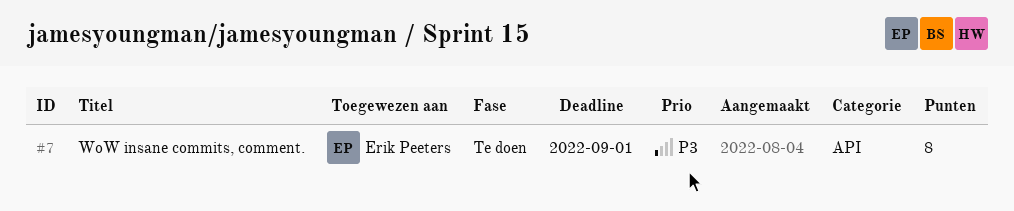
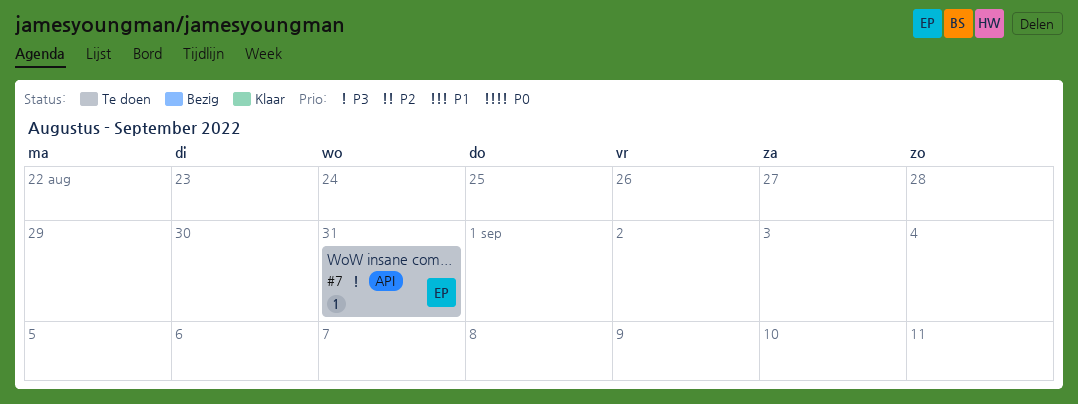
#7, estimate: 8 -> 1
#7, due: Sep 1 -> Aug 31

